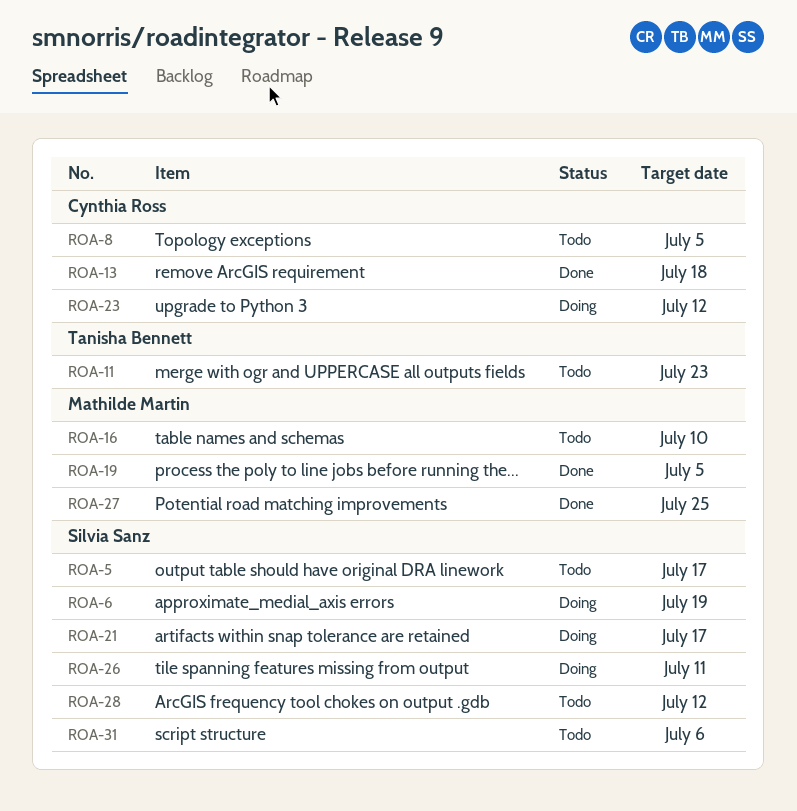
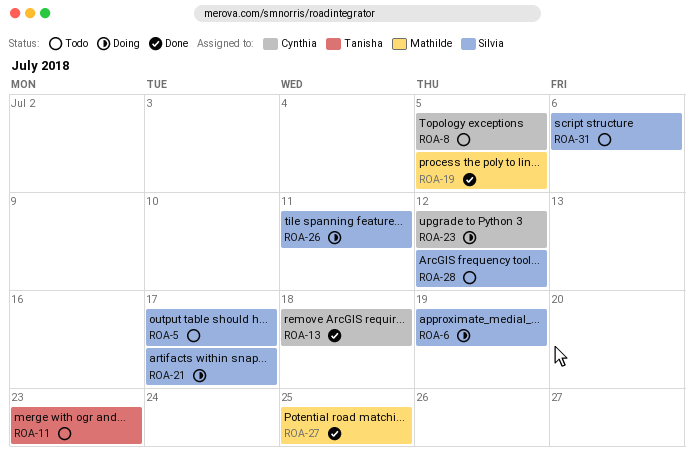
ROA-16: present -> none

